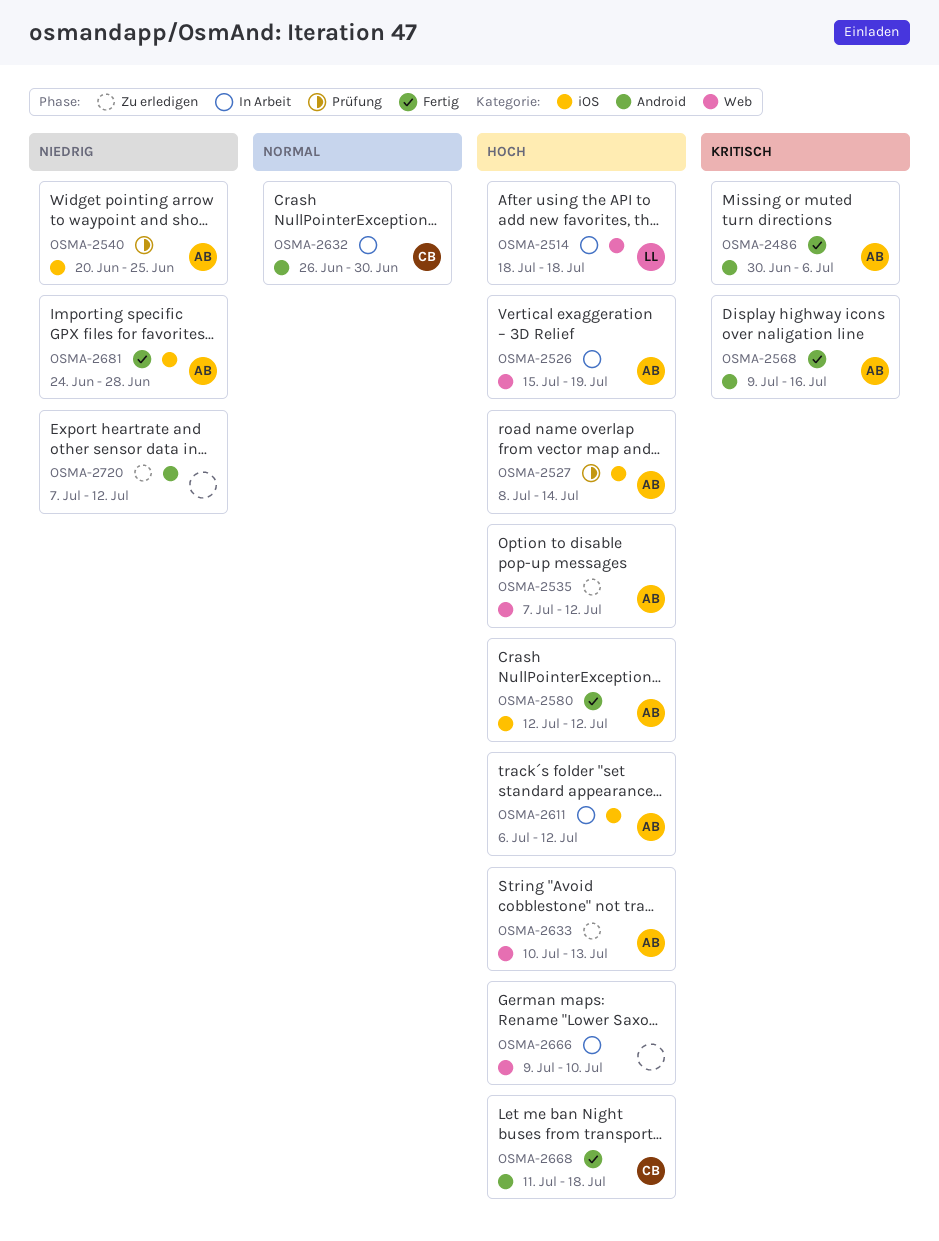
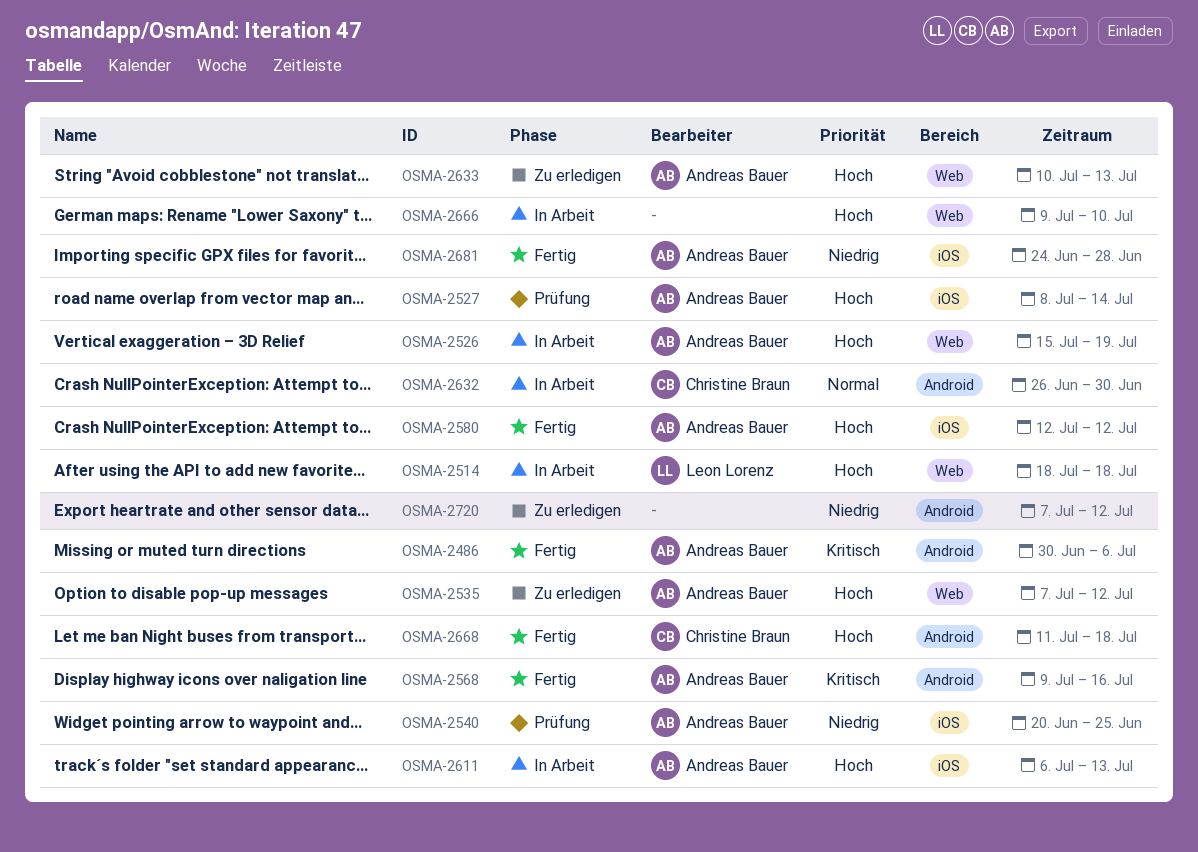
OSMA-2611, due: Jul 12 -> Jul 13

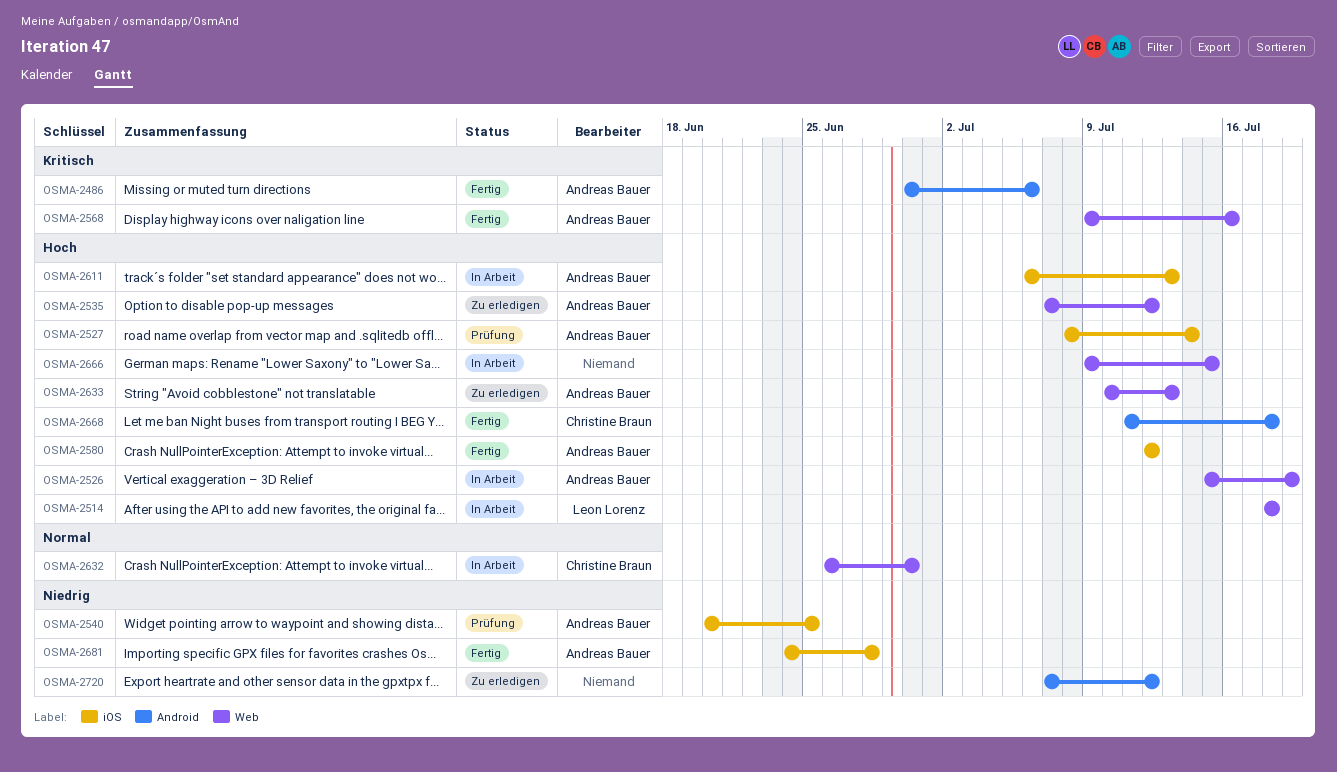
OSMA-2568, label: Android -> Web
OSMA-2632, label: Android -> Web
OSMA-2666, due: Jul 10 -> Jul 15

